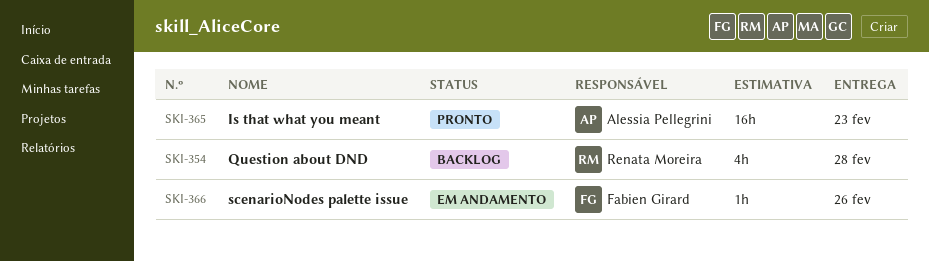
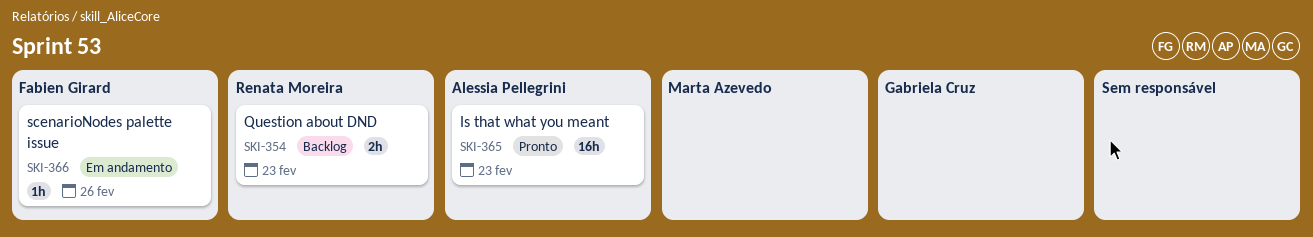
SKI-354, estimate: 4h -> 2h
SKI-354, due: Feb 28 -> Feb 23

